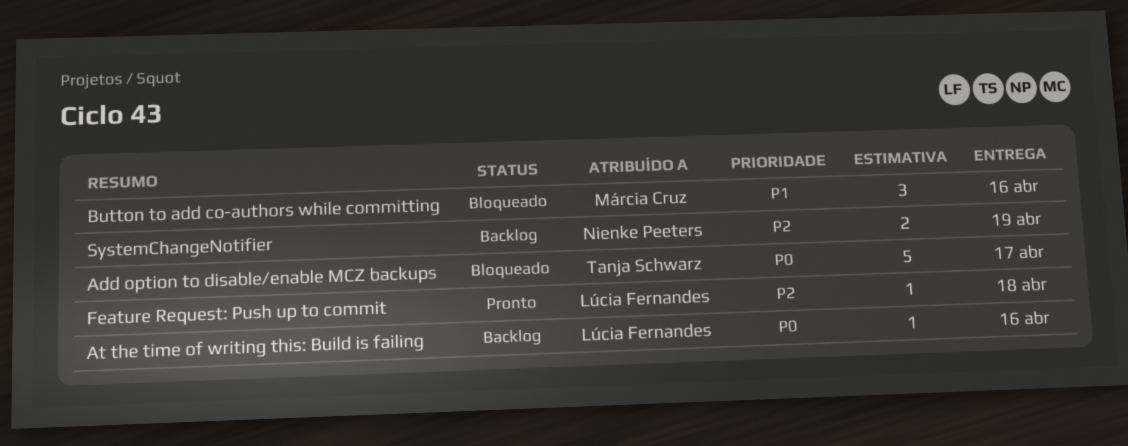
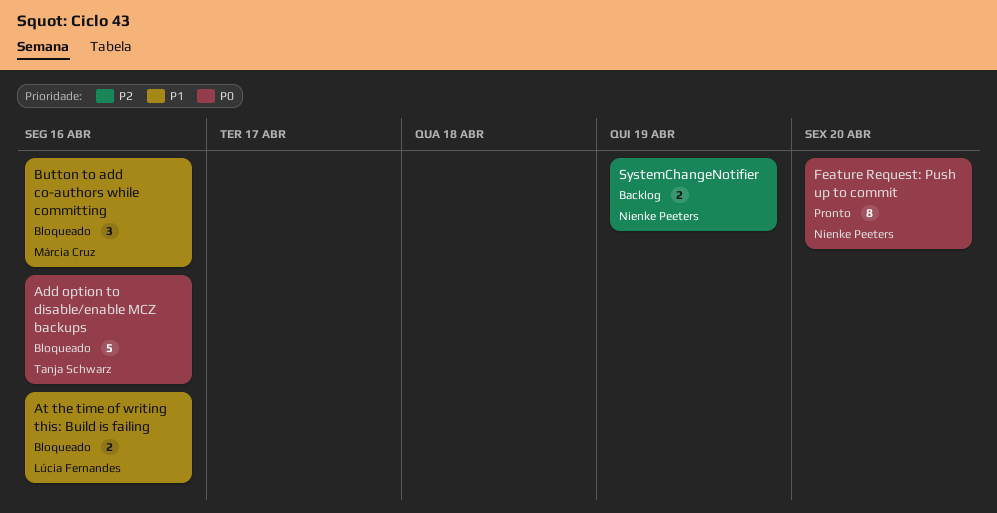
Add option to disable/enable MCZ backups, due: Apr 17 -> Apr 16
At the time of writing this: Build is failing, status: Backlog -> Bloqueado
At the time of writing this: Build is failing, priority: P0 -> P1
At the time of writing this: Build is failing, estimate: 1 -> 2
Feature Request: Push up to commit, owner: Lúcia Fernandes -> Nienke Peeters
Feature Request: Push up to commit, priority: P2 -> P0
Feature Request: Push up to commit, estimate: 1 -> 8
Feature Request: Push up to commit, due: Apr 18 -> Apr 20

